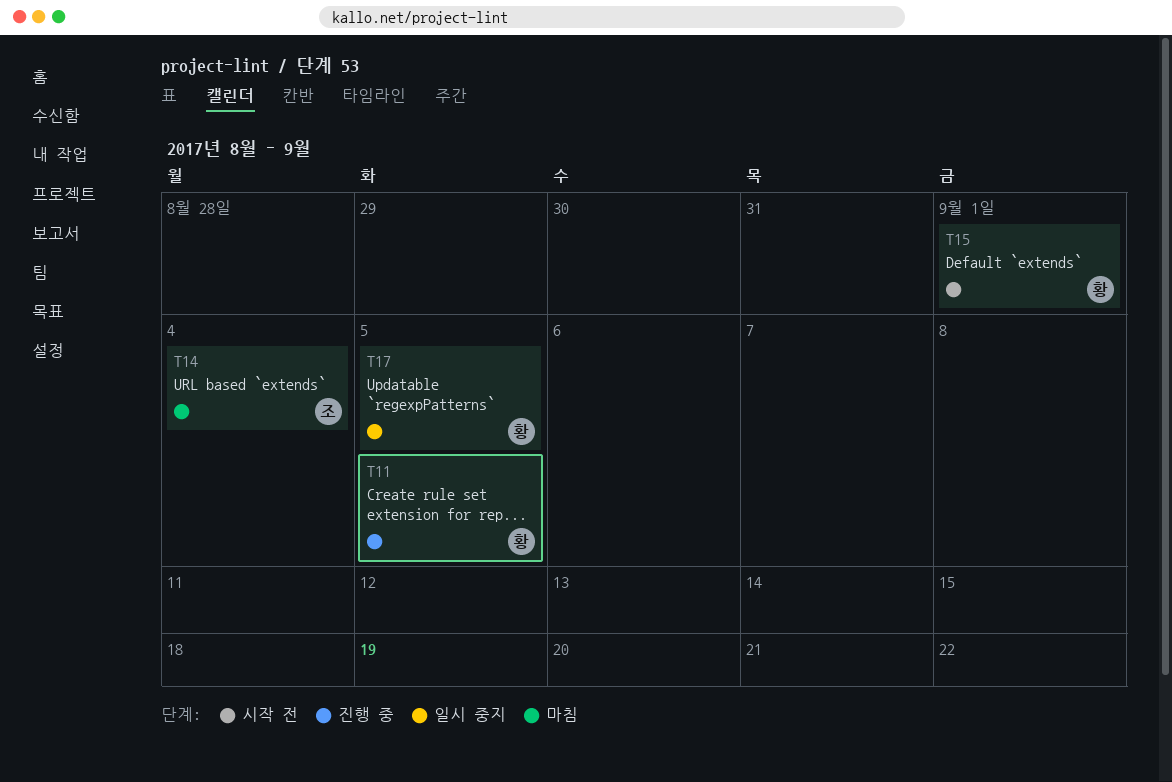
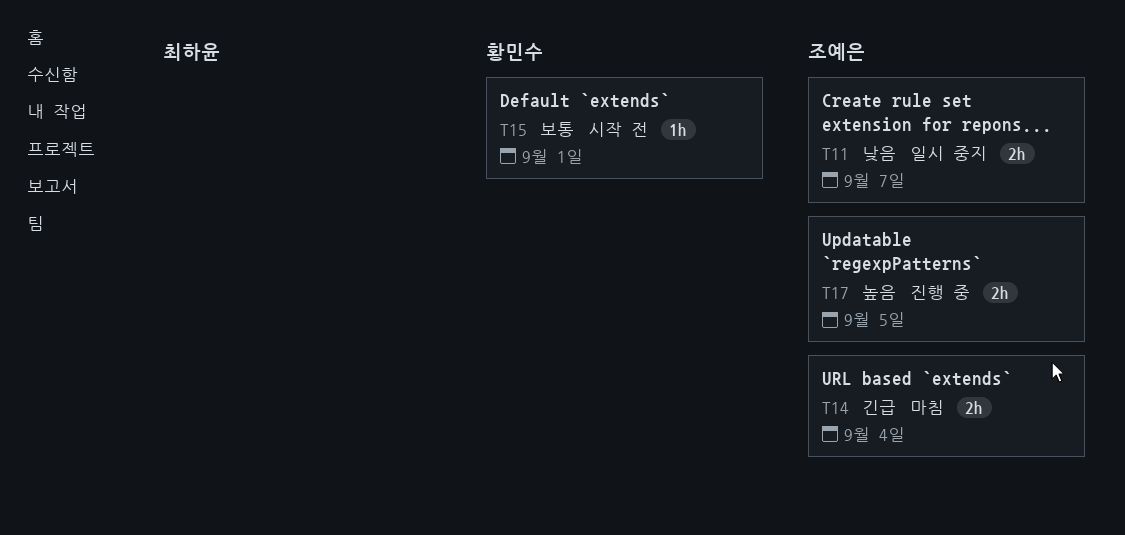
T11, status: 진행 중 -> 일시 중지
T11, owner: 황민수 -> 조예은
T11, due: Sep 5 -> Sep 7
T17, status: 일시 중지 -> 진행 중
T17, owner: 황민수 -> 조예은

